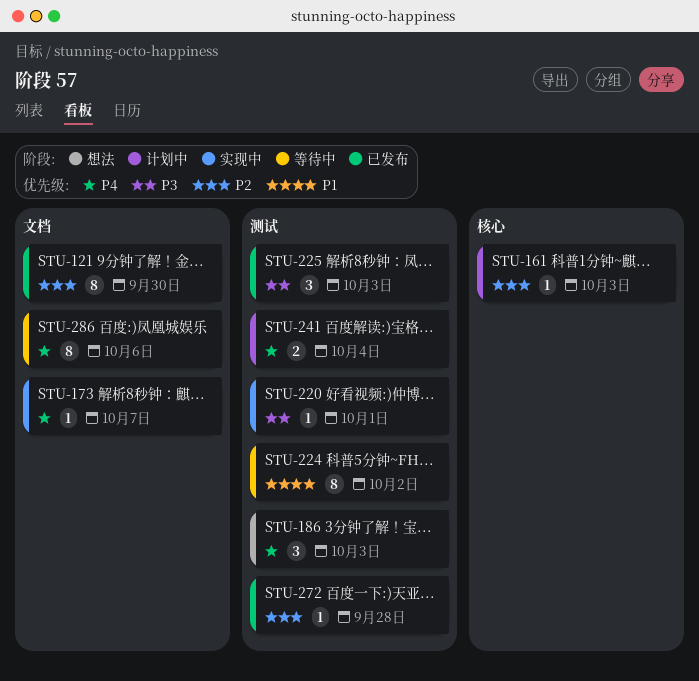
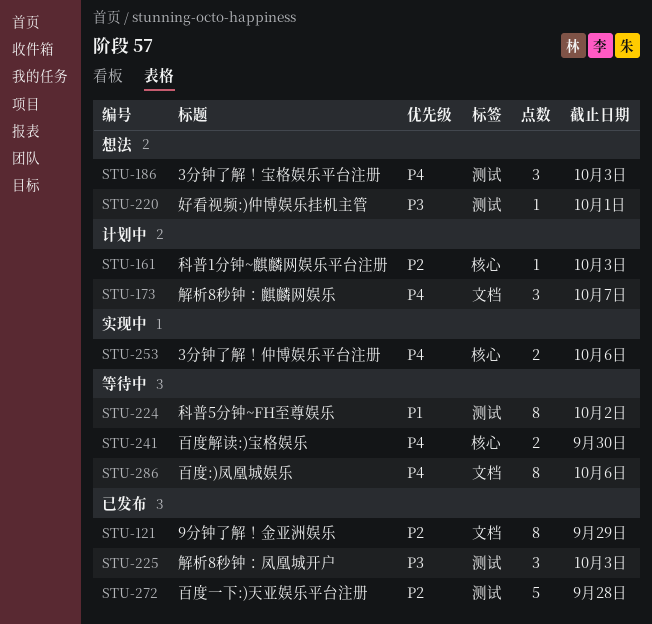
STU-121, due: Sep 30 -> Sep 29
STU-173, status: 实现中 -> 计划中
STU-173, estimate: 1 -> 3
STU-220, status: 实现中 -> 想法
STU-241, status: 计划中 -> 等待中
STU-241, label: 测试 -> 核心
STU-241, due: Oct 4 -> Sep 30
STU-253: none -> present
STU-272, estimate: 1 -> 5

